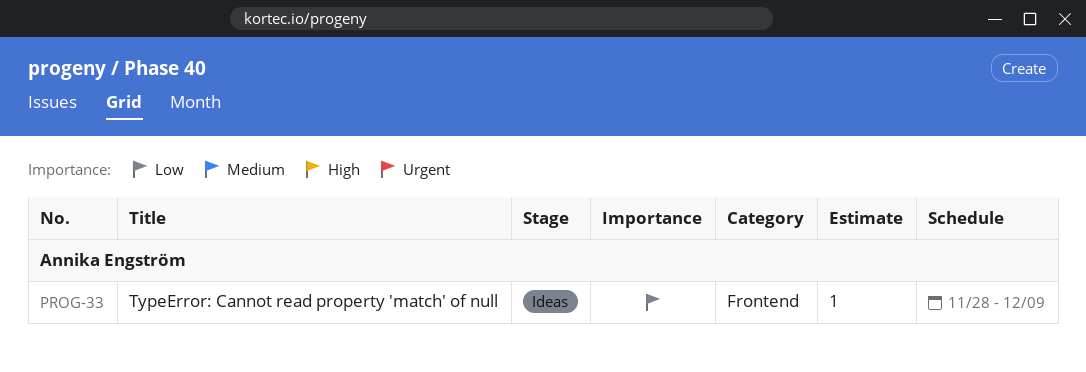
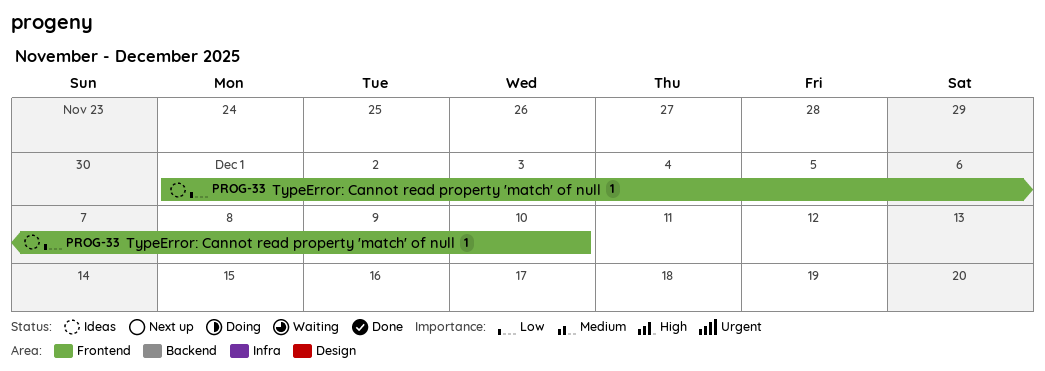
PROG-33, start: Nov 28 -> Dec 1
PROG-33, due: Dec 9 -> Dec 10

